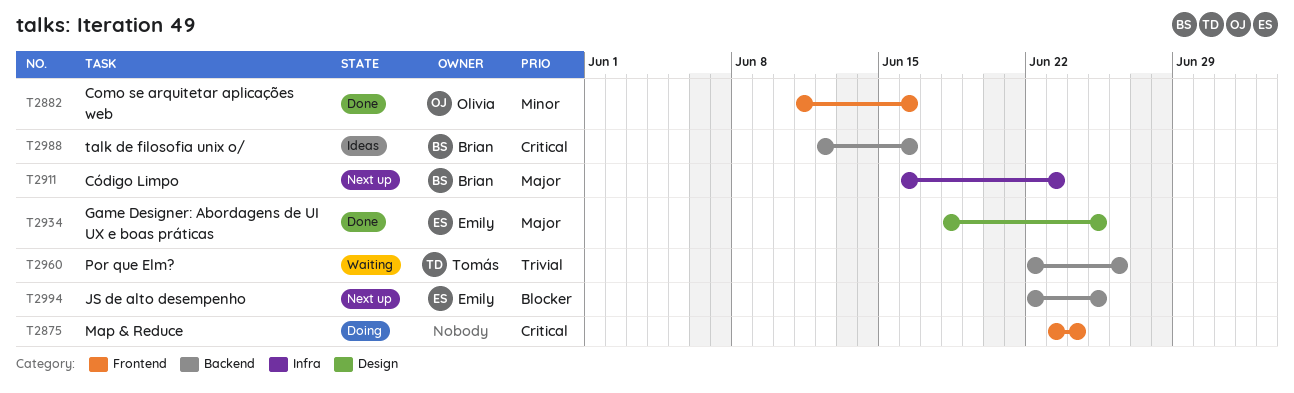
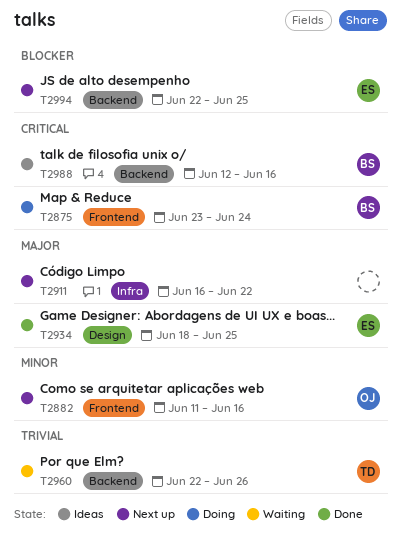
T2875, owner: none -> Brian
T2882, status: Done -> Next up
T2911, owner: Brian -> none
T2911, due: Jun 23 -> Jun 22

